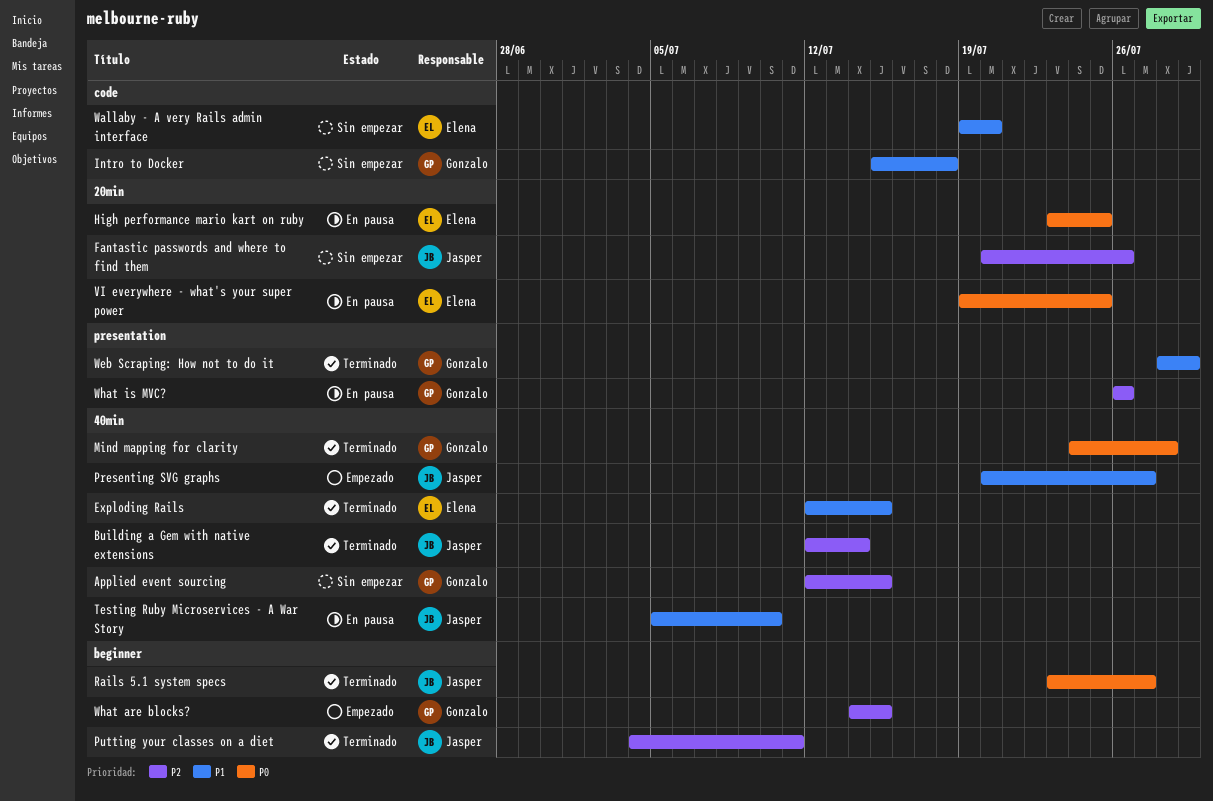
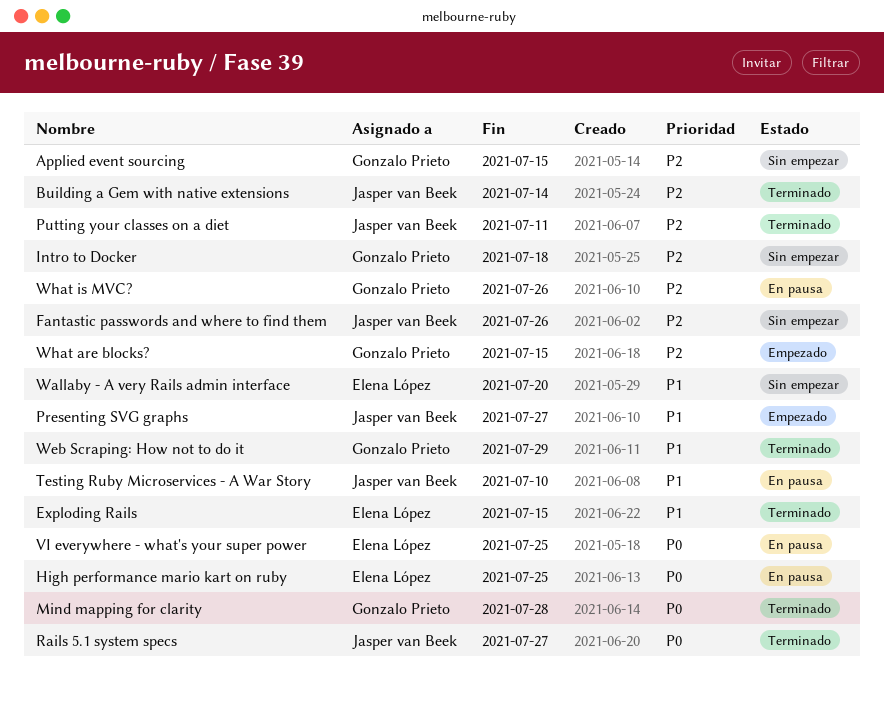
Intro to Docker, priority: P1 -> P2

